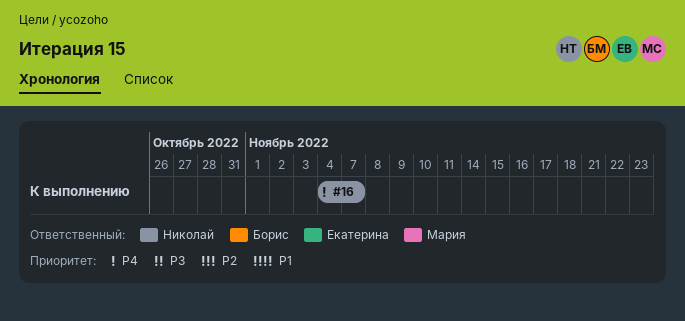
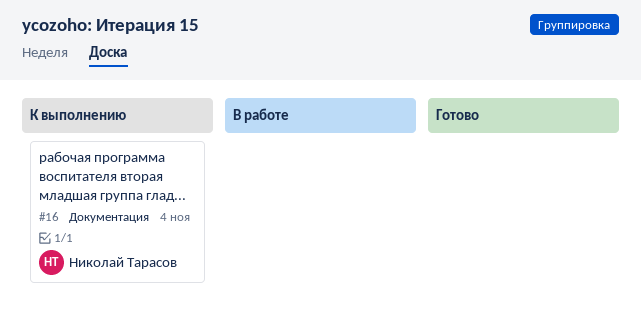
#16, due: Nov 7 -> Nov 4

